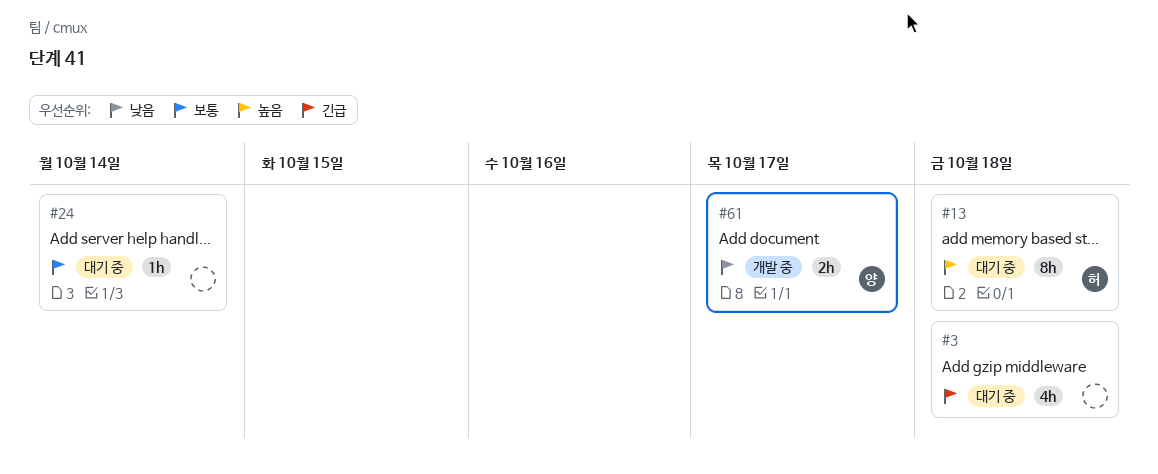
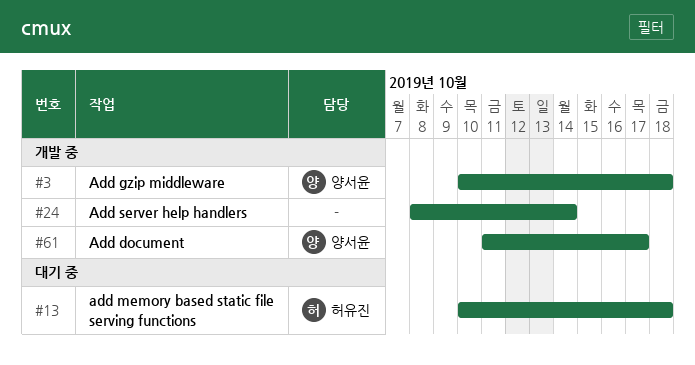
#3, status: 대기 중 -> 개발 중
#3, owner: none -> 양서윤
#24, status: 대기 중 -> 개발 중

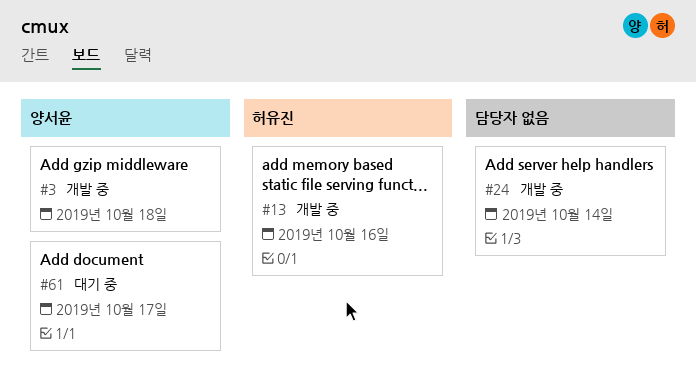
#13, status: 대기 중 -> 개발 중
#13, due: Oct 18 -> Oct 16
#61, status: 개발 중 -> 대기 중

